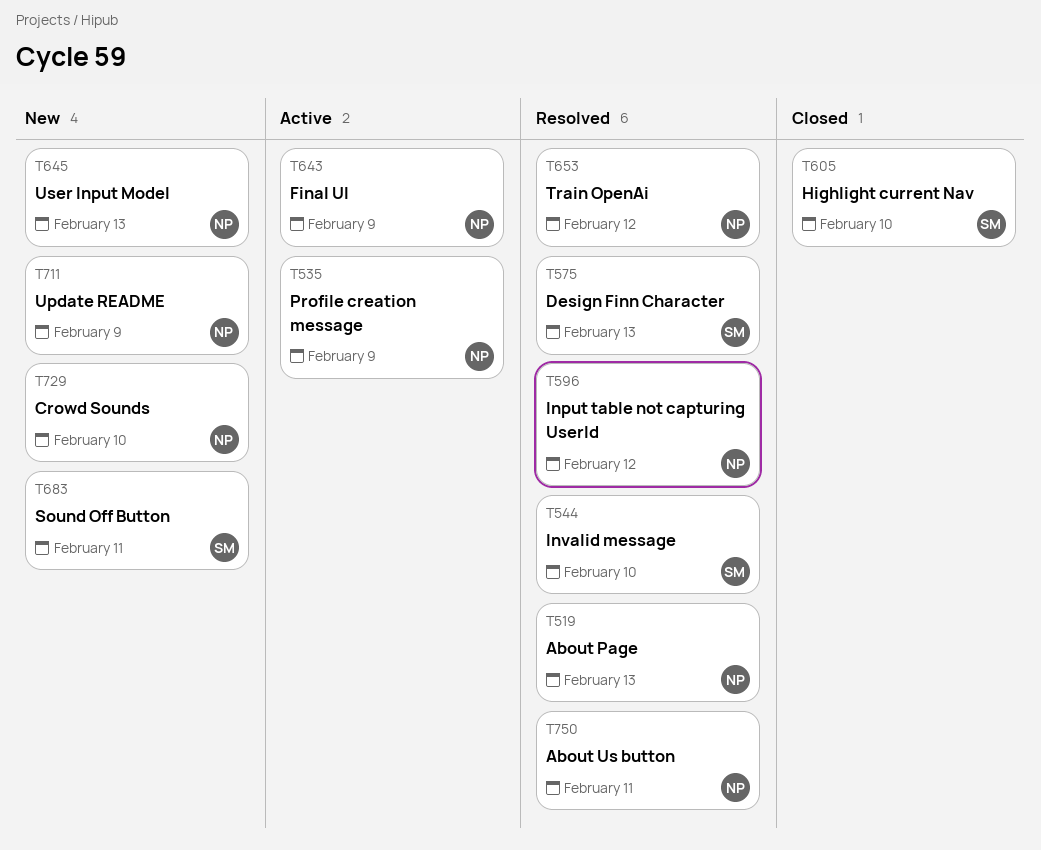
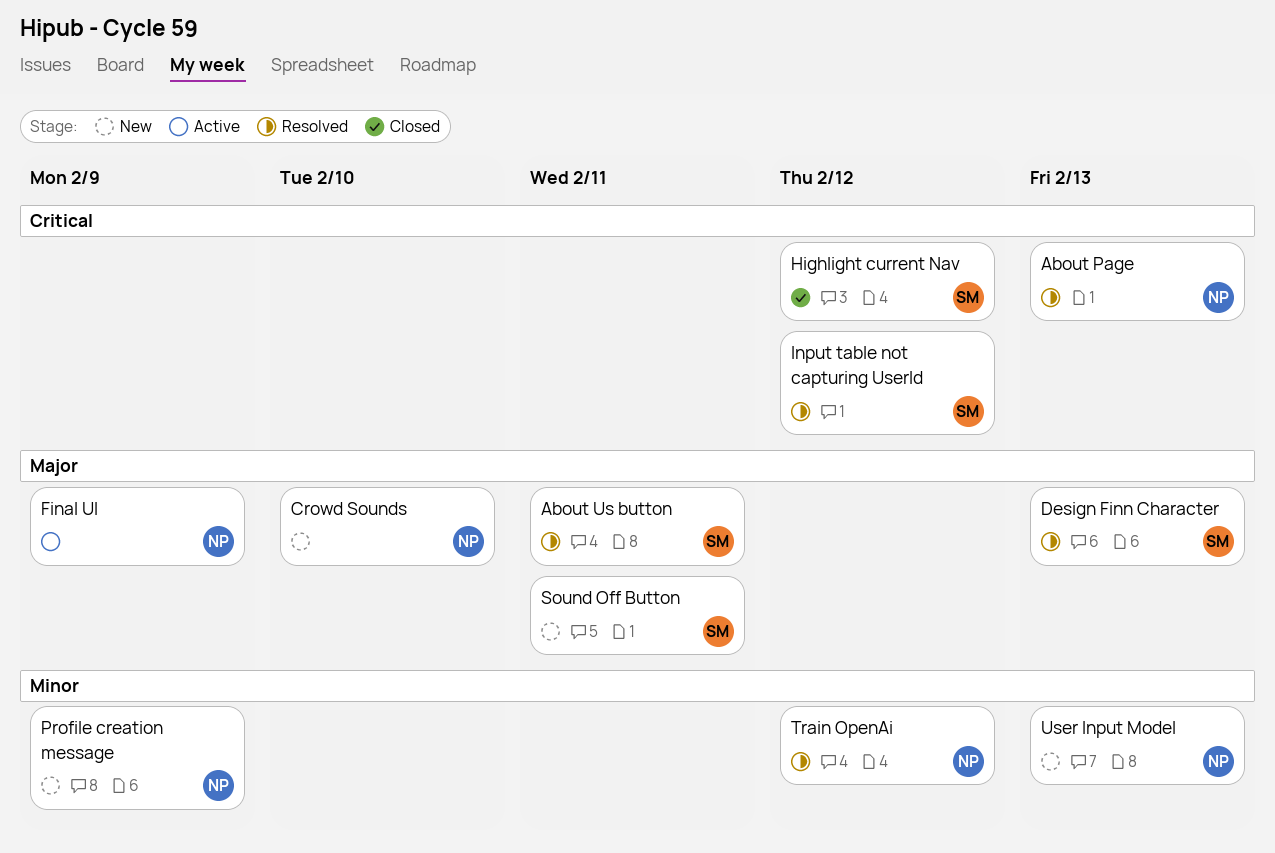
About Us button, owner: NP -> SM
Highlight current Nav, due: Feb 10 -> Feb 12
Input table not capturing UserId, owner: NP -> SM
Invalid message: present -> none
Profile creation message, status: Active -> New
Update README: present -> none

